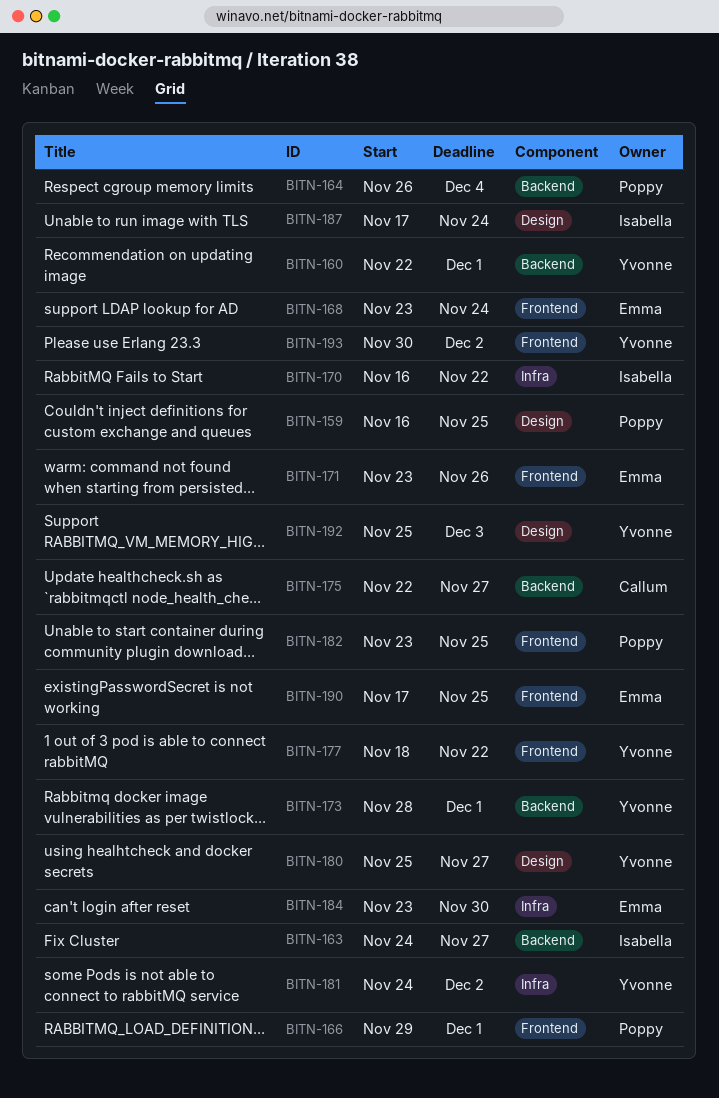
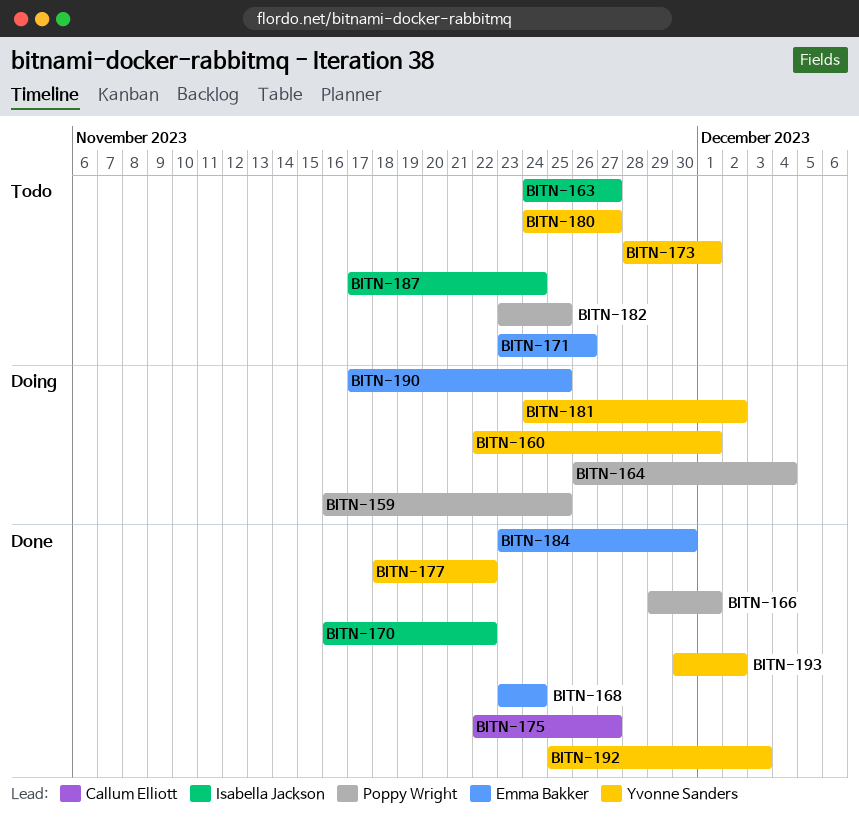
BITN-180, start: Nov 25 -> Nov 24

